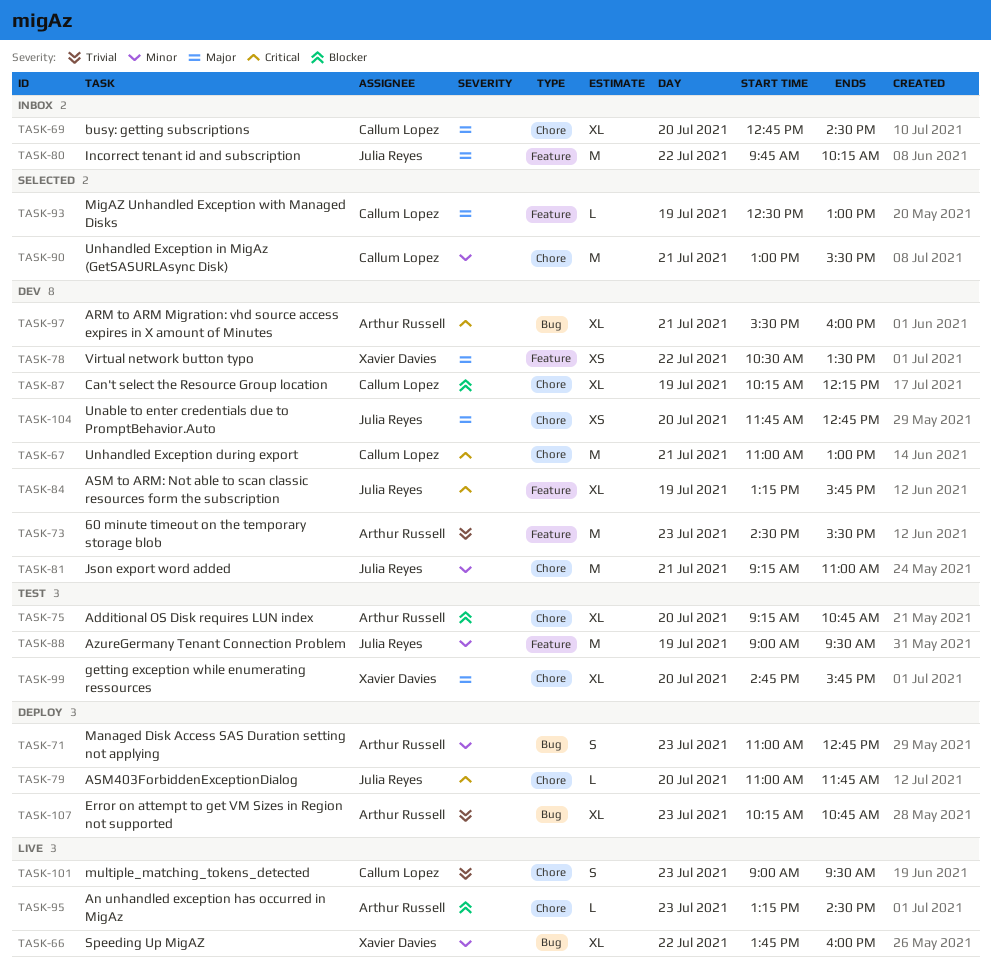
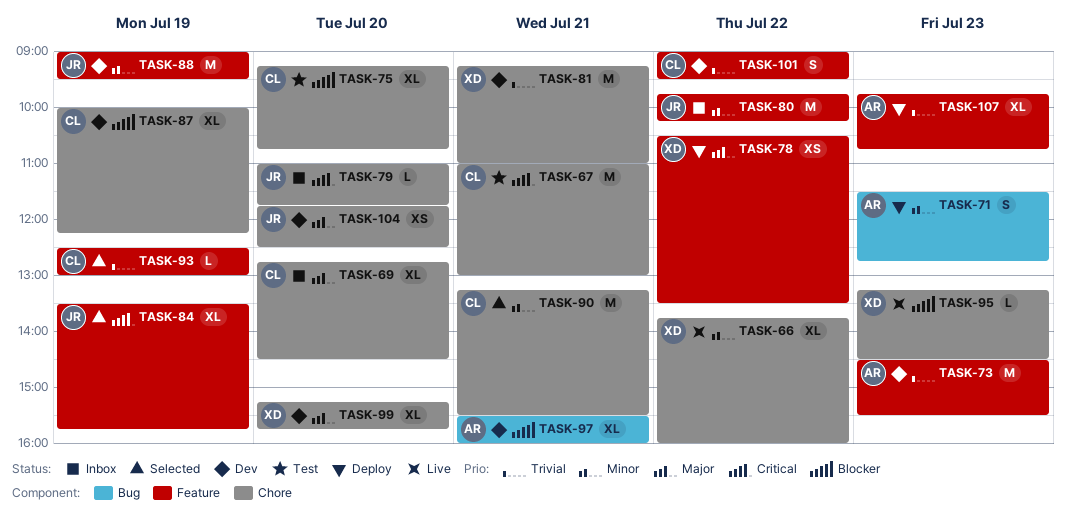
TASK-66, label: Bug -> Chore
TASK-67, status: Dev -> Test
TASK-71, begins: 11:00 -> 11:30
TASK-75, owner: Arthur Russell -> Callum Lopez
TASK-78, status: Dev -> Deploy
TASK-79, status: Deploy -> Inbox
TASK-80, priority: Major -> Minor
TASK-81, owner: Julia Reyes -> Xavier Davies
TASK-81, priority: Minor -> Trivial
TASK-84, status: Dev -> Selected
TASK-84, begins: 13:15 -> 13:30
TASK-87, begins: 10:15 -> 10:00
TASK-88, status: Test -> Dev
TASK-90, begins: 13:00 -> 13:15
TASK-93, priority: Major -> Trivial
TASK-95, owner: Arthur Russell -> Xavier Davies
TASK-97, priority: Critical -> Blocker
TASK-99, status: Test -> Dev
TASK-99, begins: 14:45 -> 15:15
TASK-101, status: Live -> Dev
TASK-101, label: Chore -> Feature
TASK-101, day: Jul 23 -> Jul 22
TASK-104, ends: 12:45 -> 12:30
TASK-107, label: Bug -> Feature
TASK-107, begins: 10:15 -> 09:45

